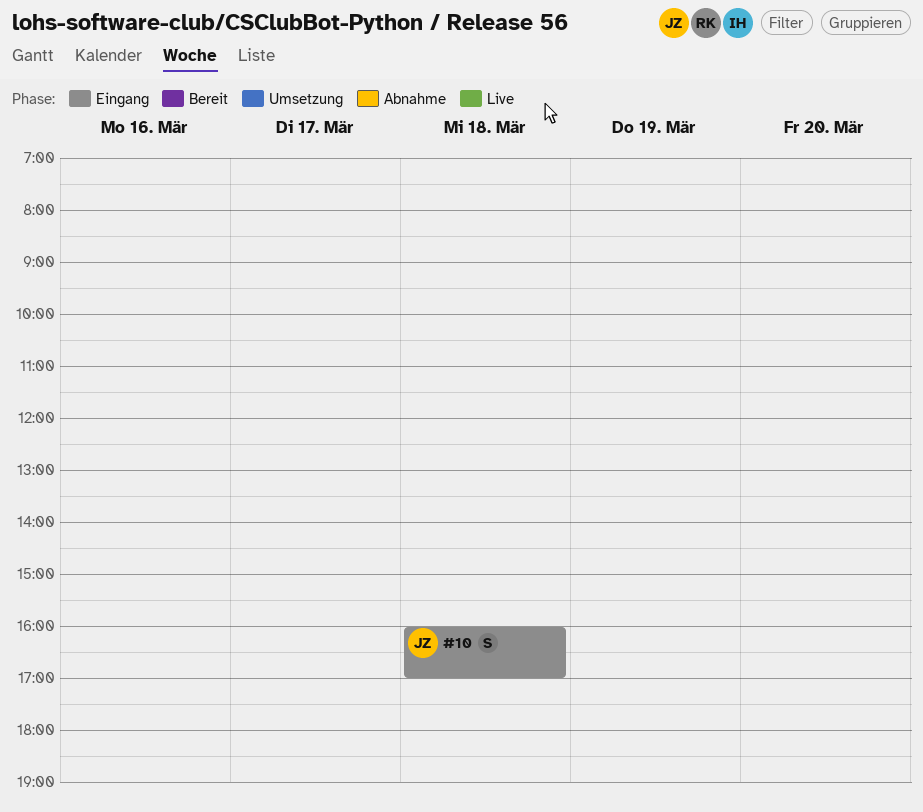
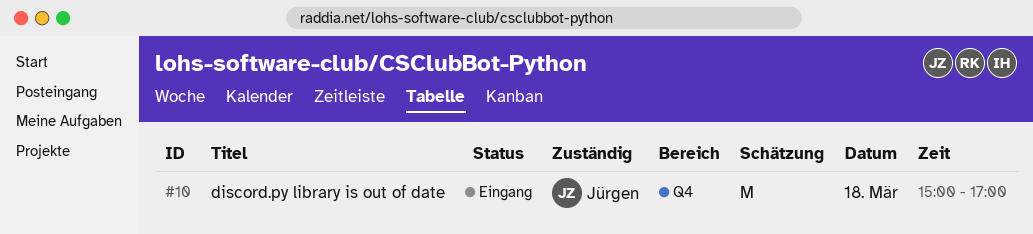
#10, estimate: S -> M
#10, begins: 16:00 -> 15:00

